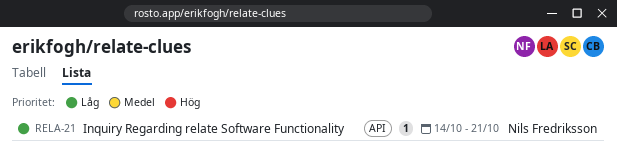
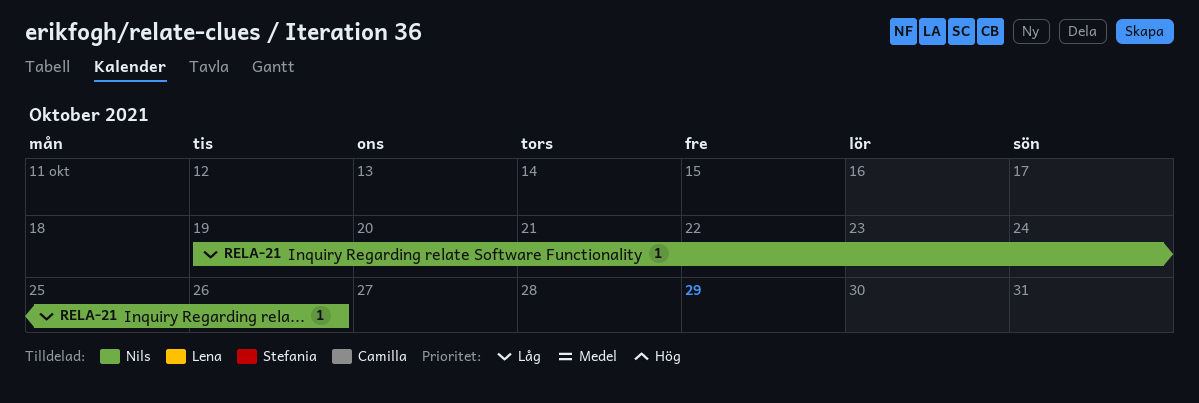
RELA-21, start: Oct 14 -> Oct 19
RELA-21, due: Oct 21 -> Oct 26

